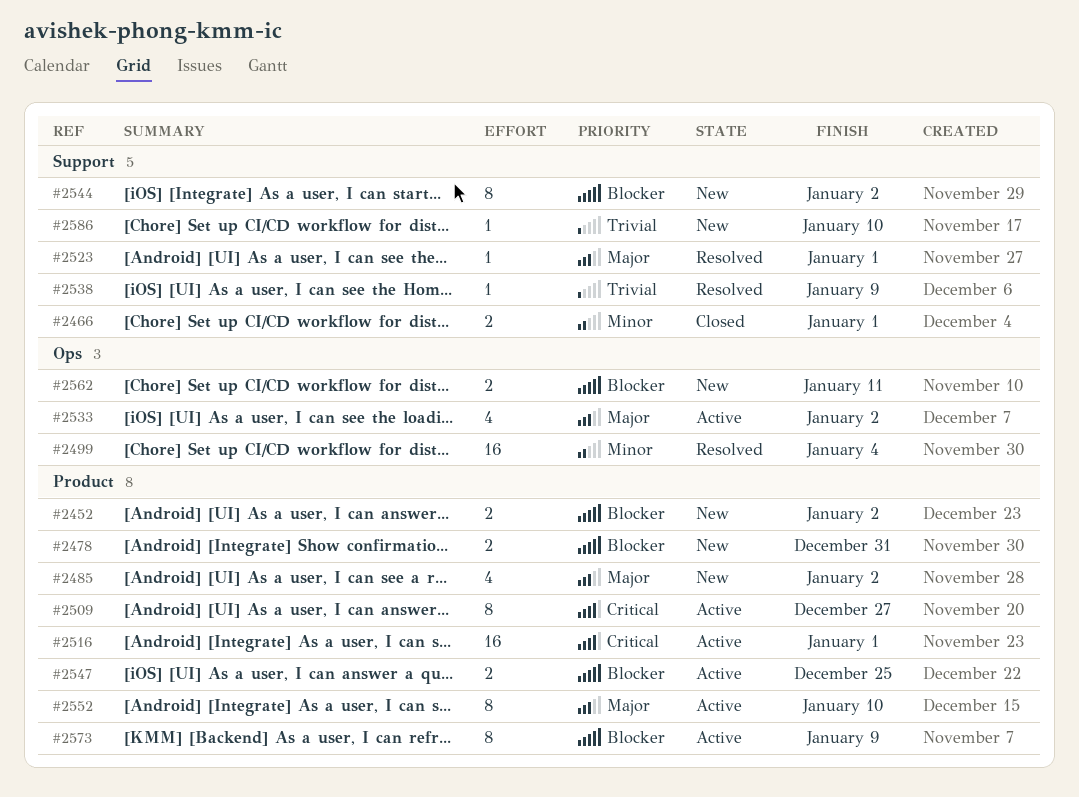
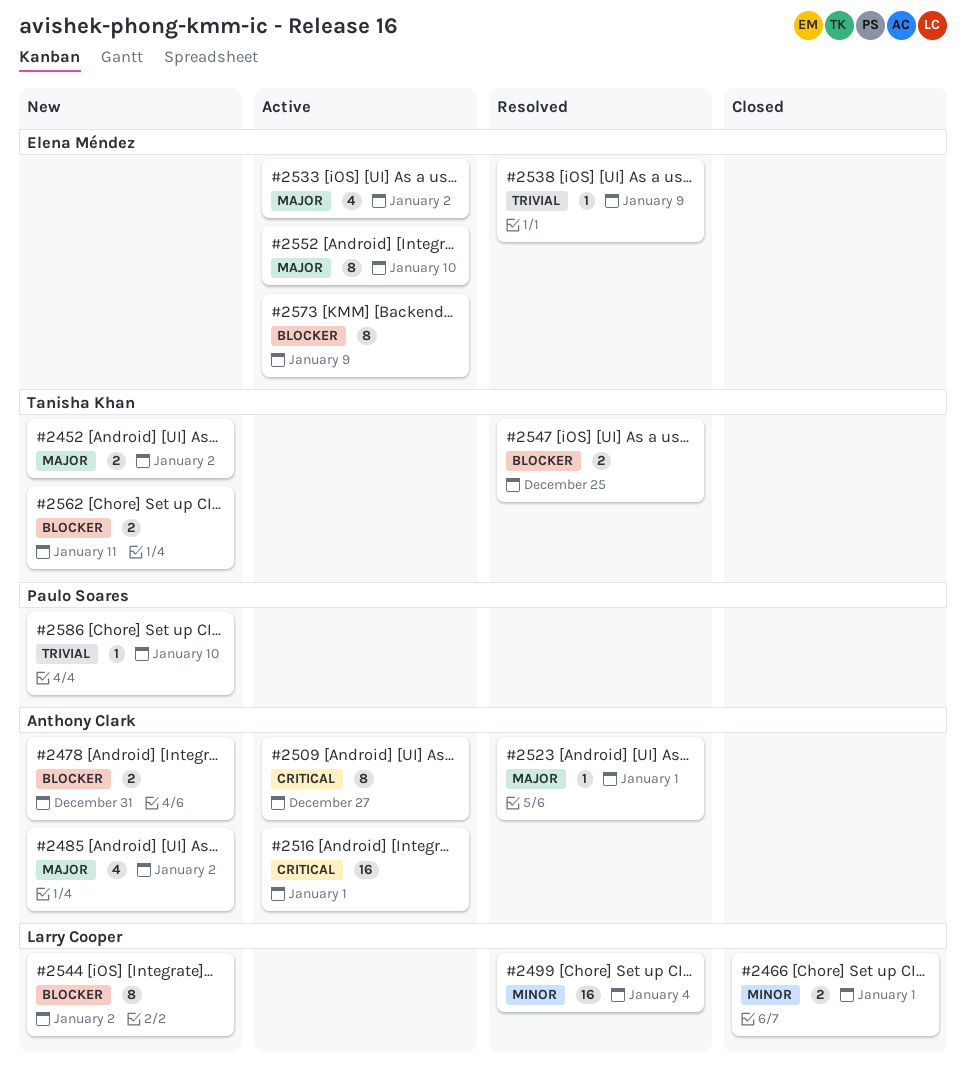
#2452, priority: Blocker -> Major
#2547, status: Active -> Resolved

